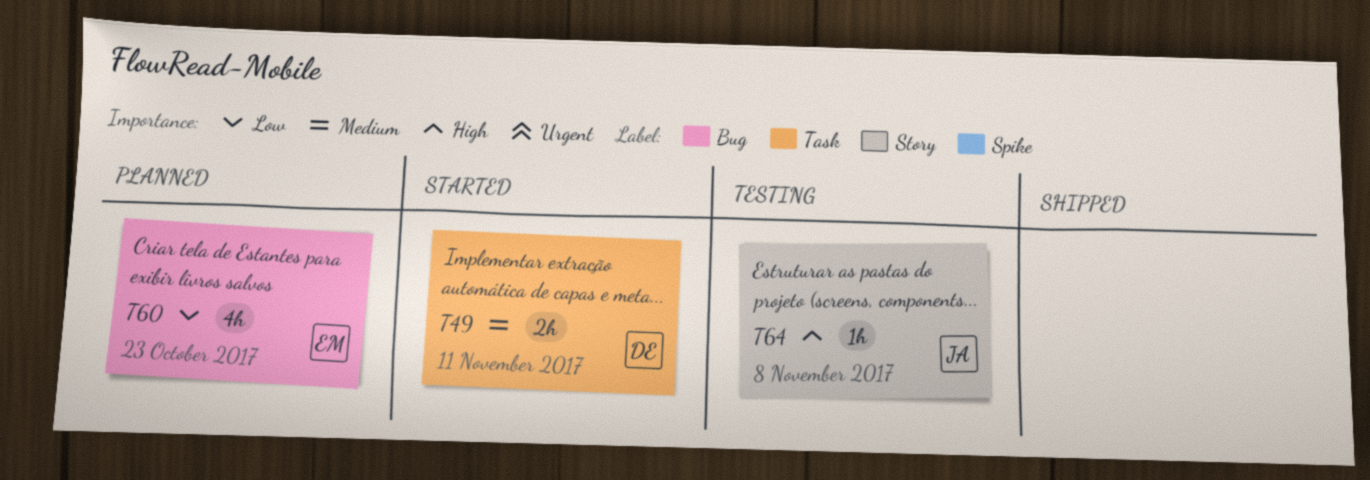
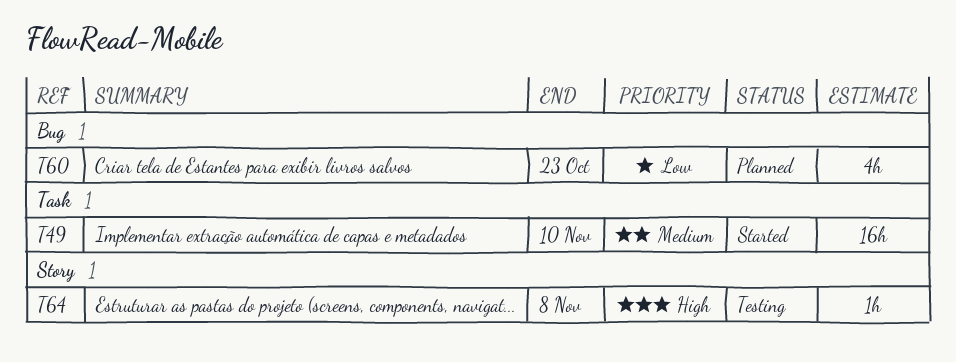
T49, estimate: 2h -> 16h
T49, due: Nov 11 -> Nov 10

